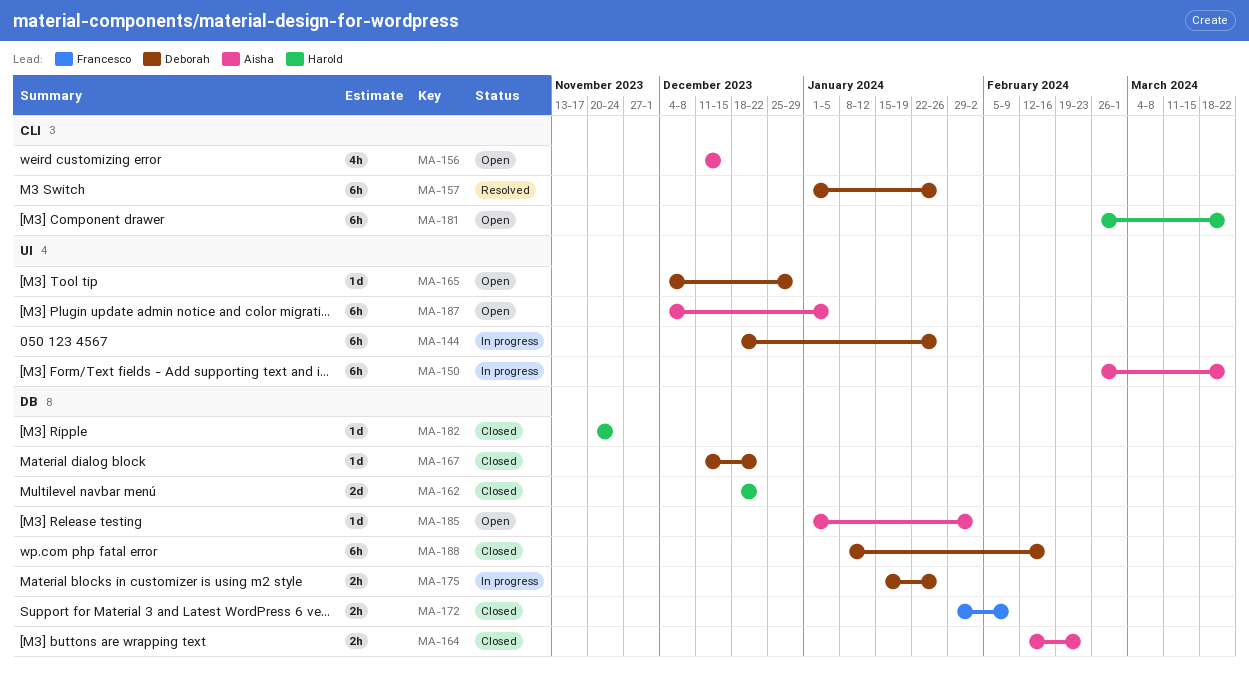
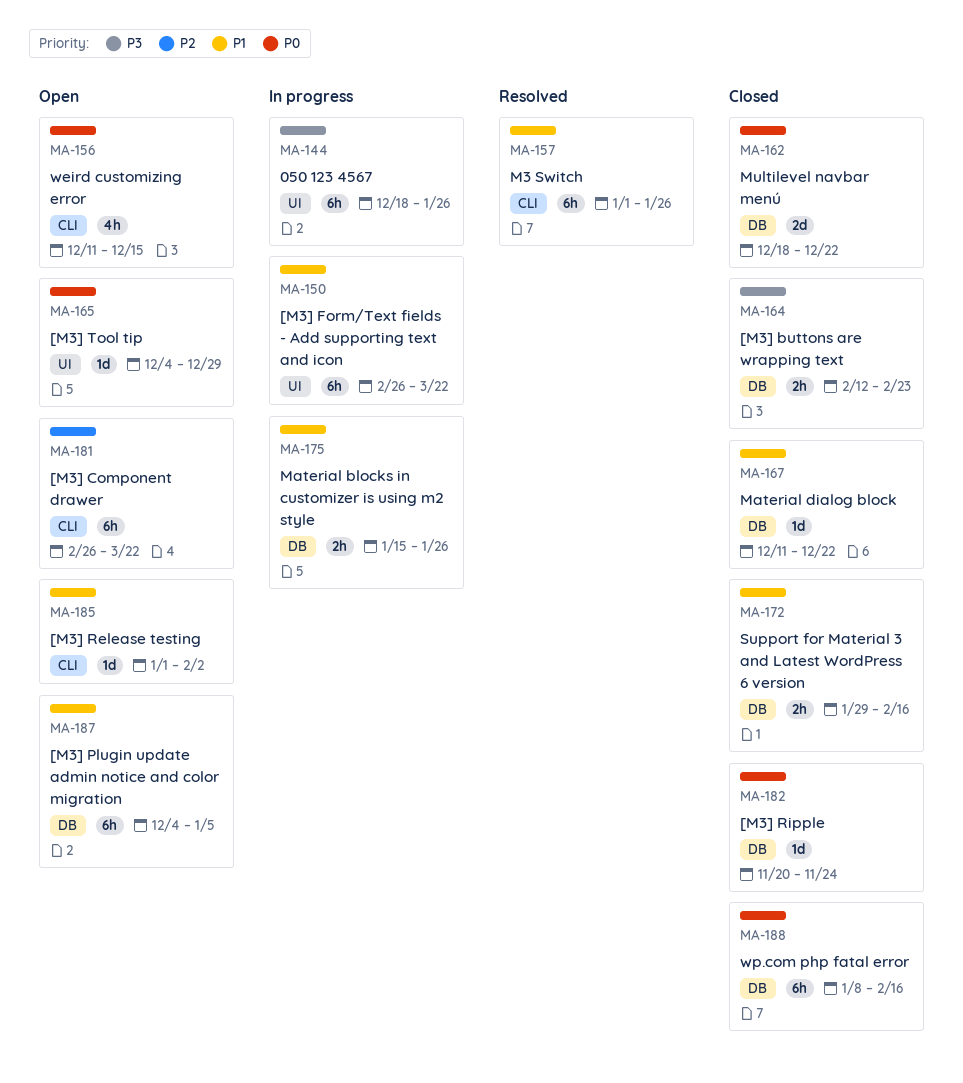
MA-172, due: Feb 9 -> Feb 16
MA-185, label: DB -> CLI
MA-187, label: UI -> DB

